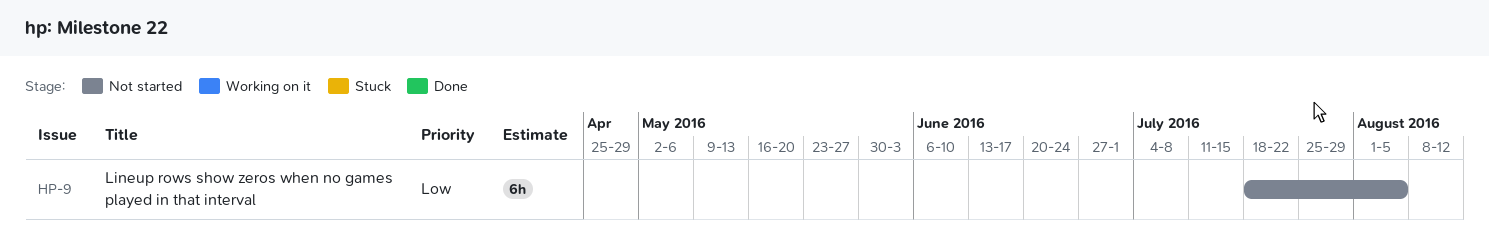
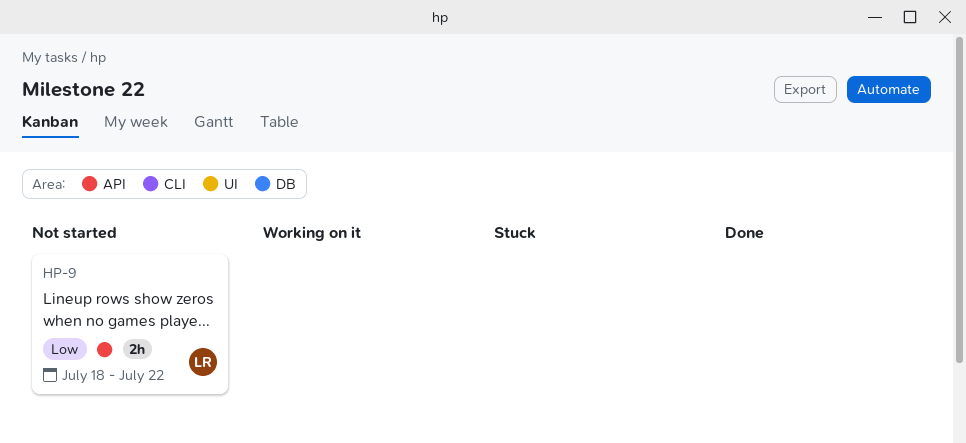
HP-9, estimate: 6h -> 2h
HP-9, due: Aug 5 -> Jul 22

